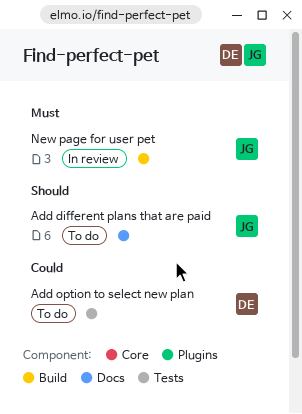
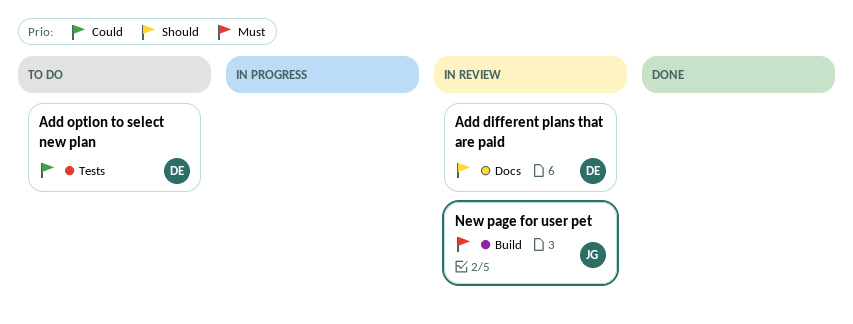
Add different plans that are paid, status: To do -> In review
Add different plans that are paid, owner: JG -> DE

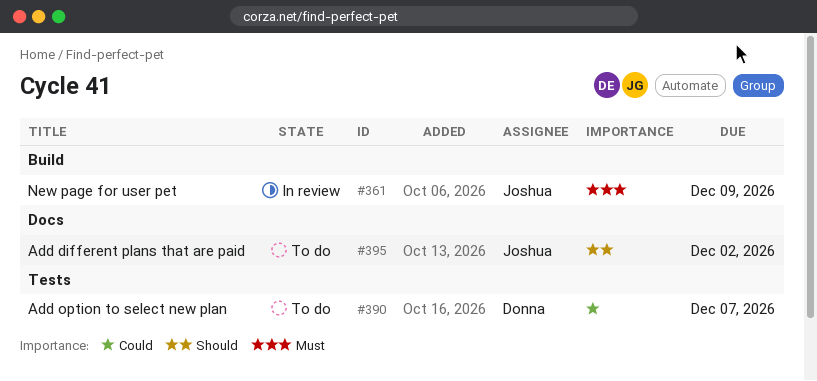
Add different plans that are paid, status: In review -> To do
Add different plans that are paid, owner: Donna -> Joshua

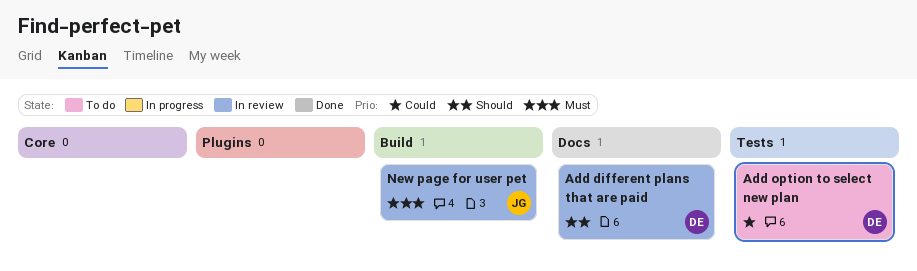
Add different plans that are paid, status: To do -> In review
Add different plans that are paid, owner: Joshua -> Donna

